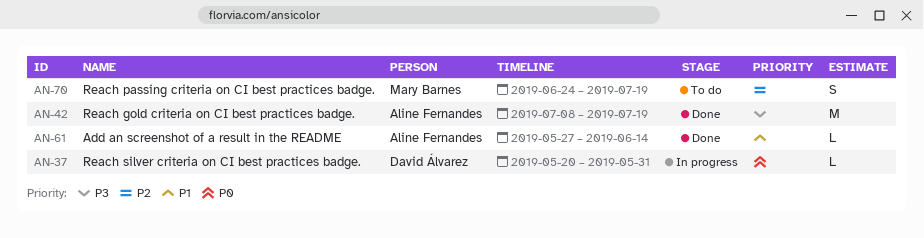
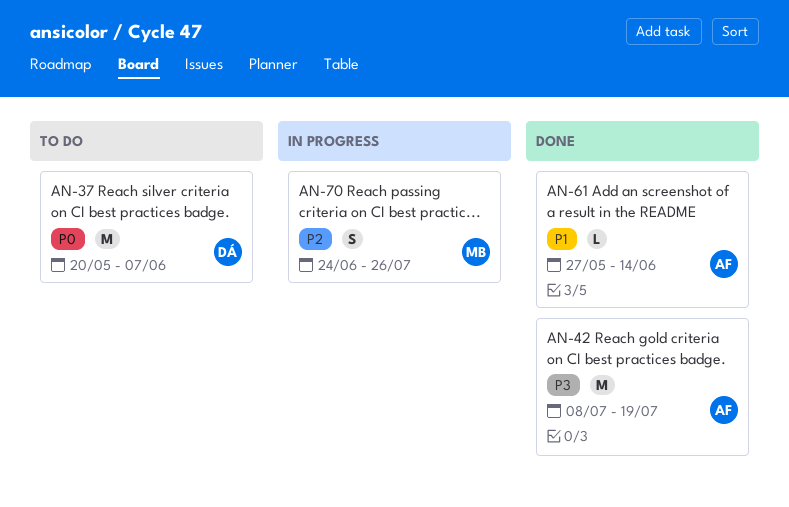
AN-37, status: In progress -> To do
AN-37, estimate: L -> M
AN-37, due: May 31 -> Jun 7
AN-70, status: To do -> In progress
AN-70, due: Jul 19 -> Jul 26

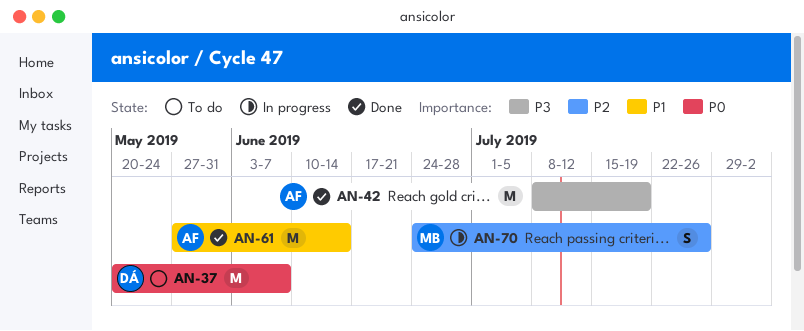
AN-61, estimate: L -> M

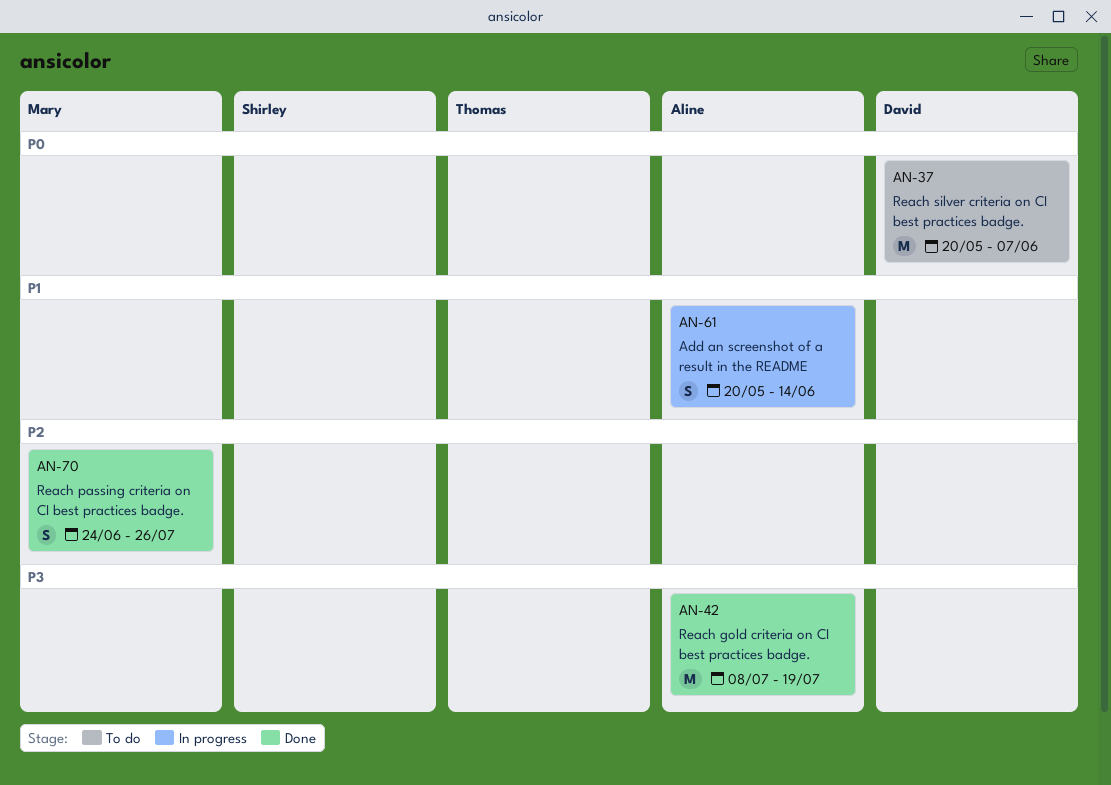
AN-61, status: Done -> In progress
AN-61, estimate: M -> S
AN-61, start: May 27 -> May 20
AN-70, status: In progress -> Done

